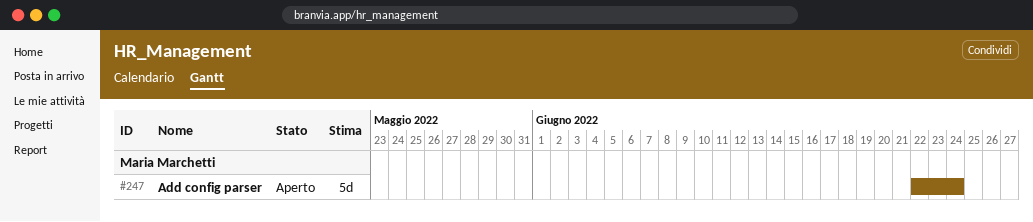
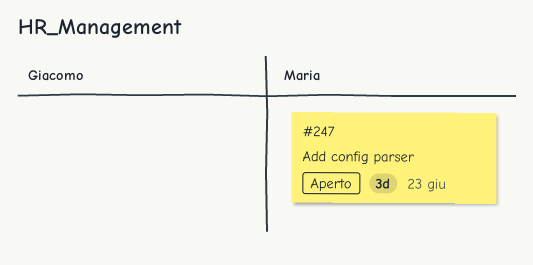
#247, estimate: 5d -> 3d
#247, due: Jun 24 -> Jun 23

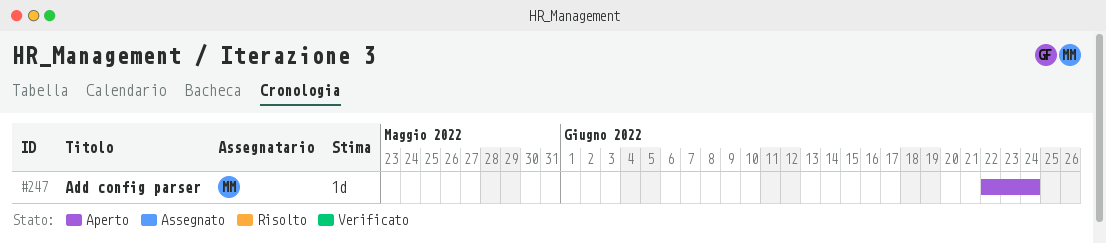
#247, estimate: 3d -> 1d
#247, due: Jun 23 -> Jun 24

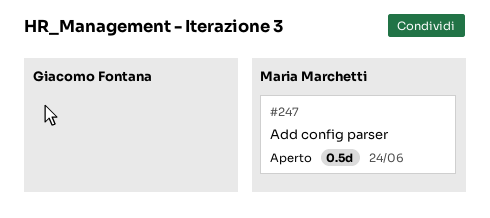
#247, estimate: 1d -> 0.5d

